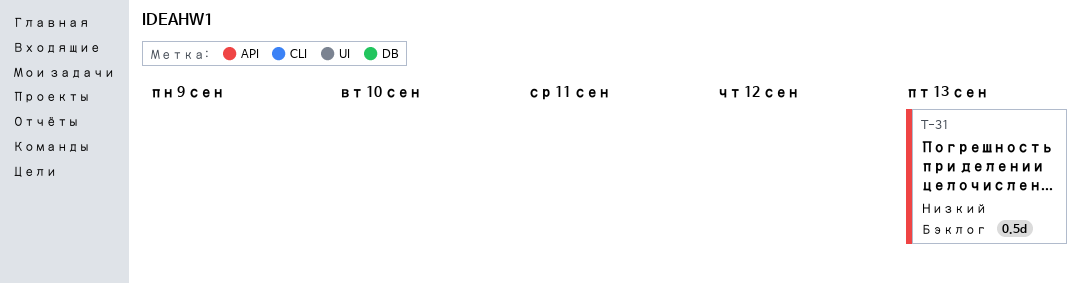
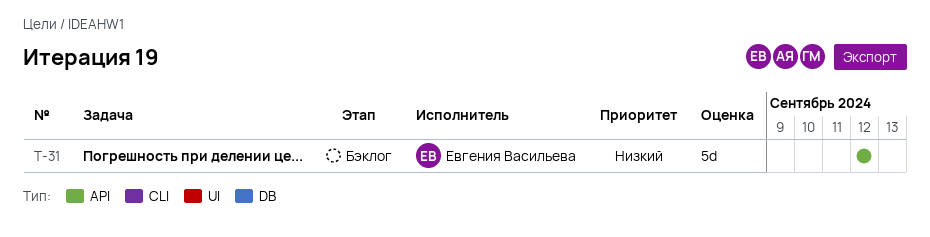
T-31, estimate: 0.5d -> 5d
T-31, due: Sep 13 -> Sep 12

